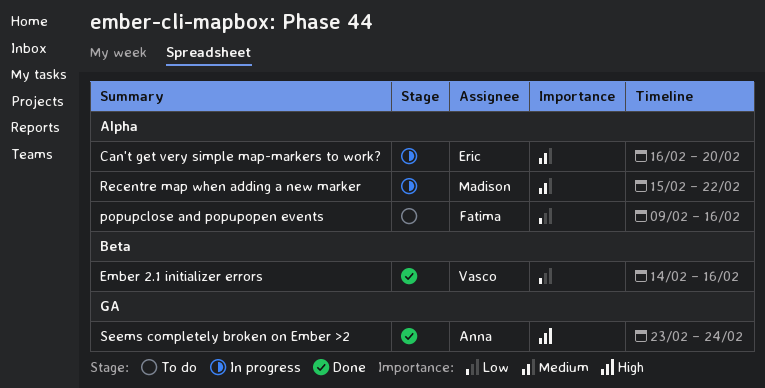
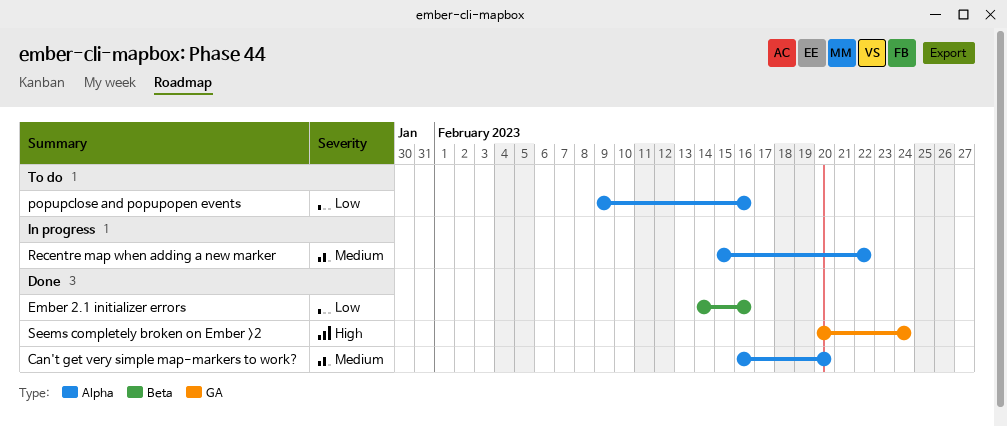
Can't get very simple map-markers to work?, status: In progress -> Done
Seems completely broken on Ember >2, start: Feb 23 -> Feb 20

